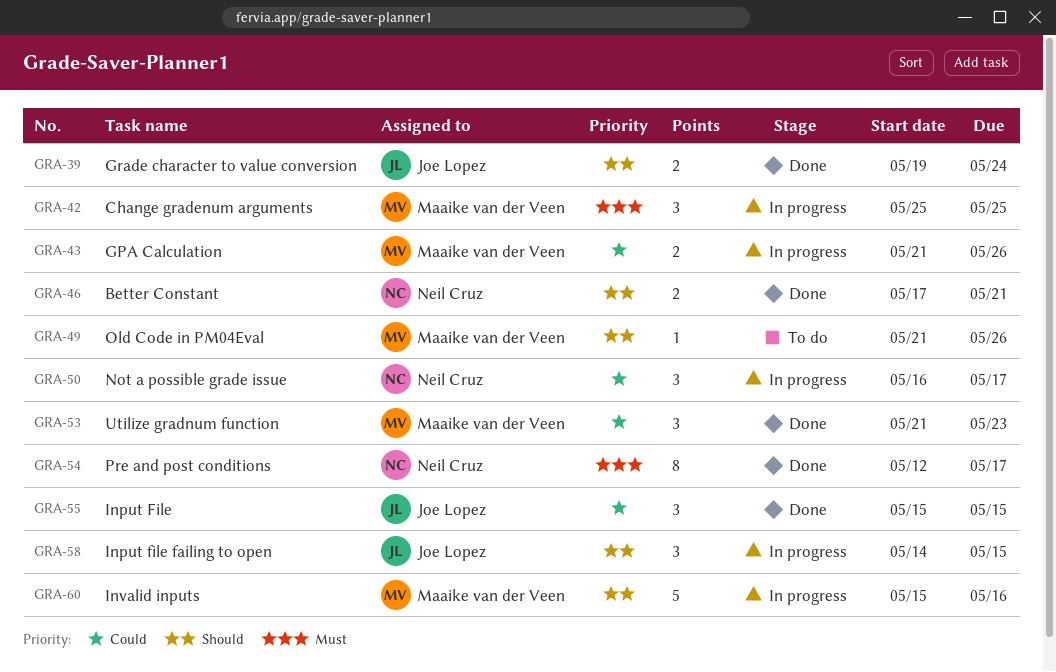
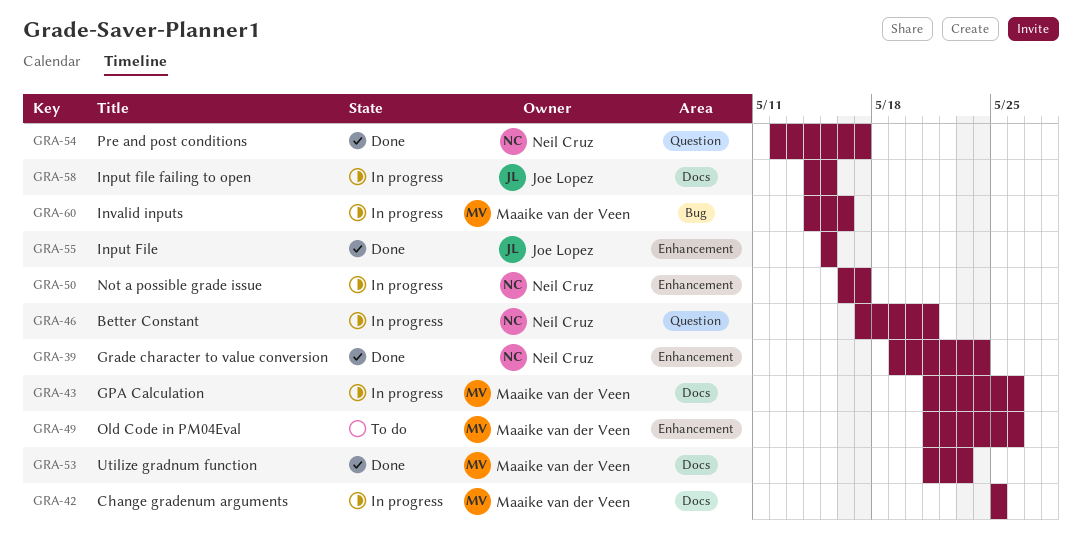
GRA-39, owner: Joe Lopez -> Neil Cruz
GRA-46, status: Done -> In progress
GRA-60, start: May 15 -> May 14

